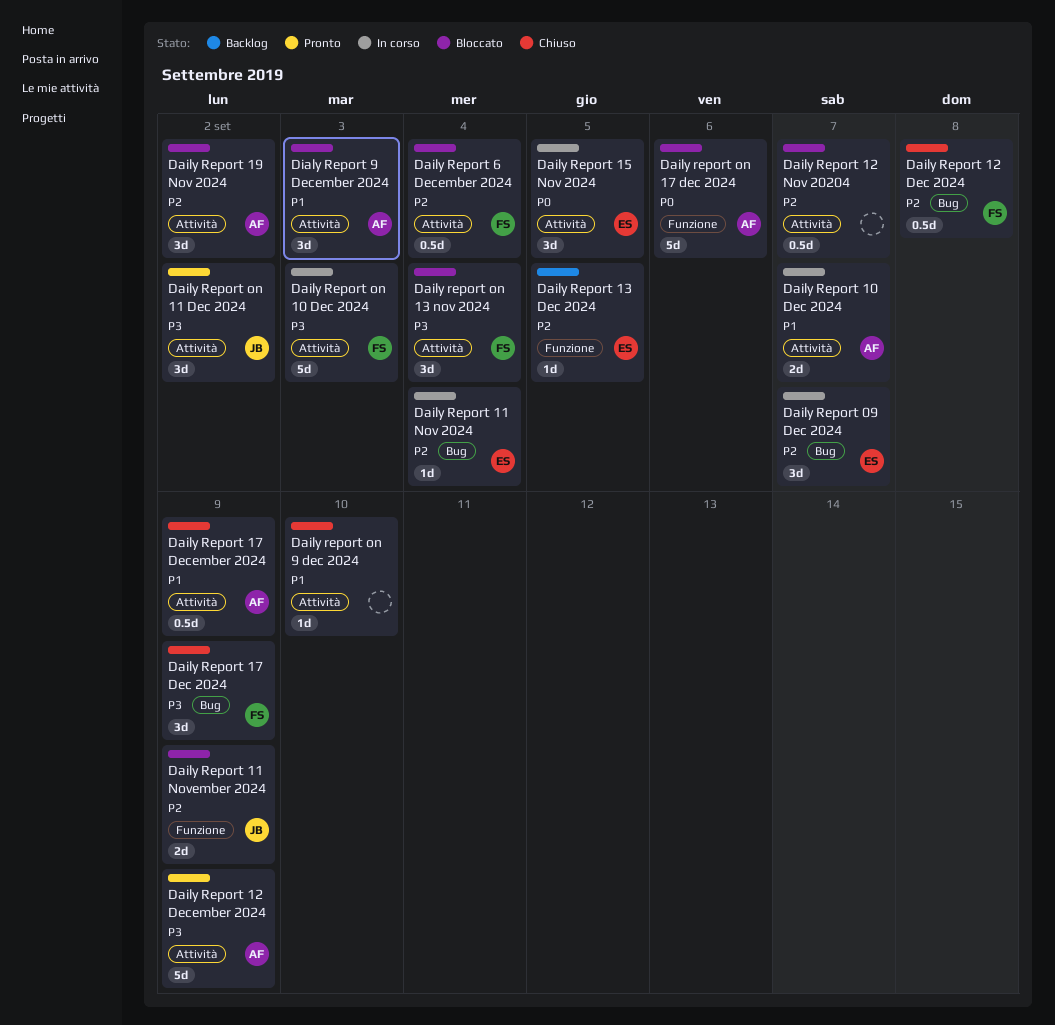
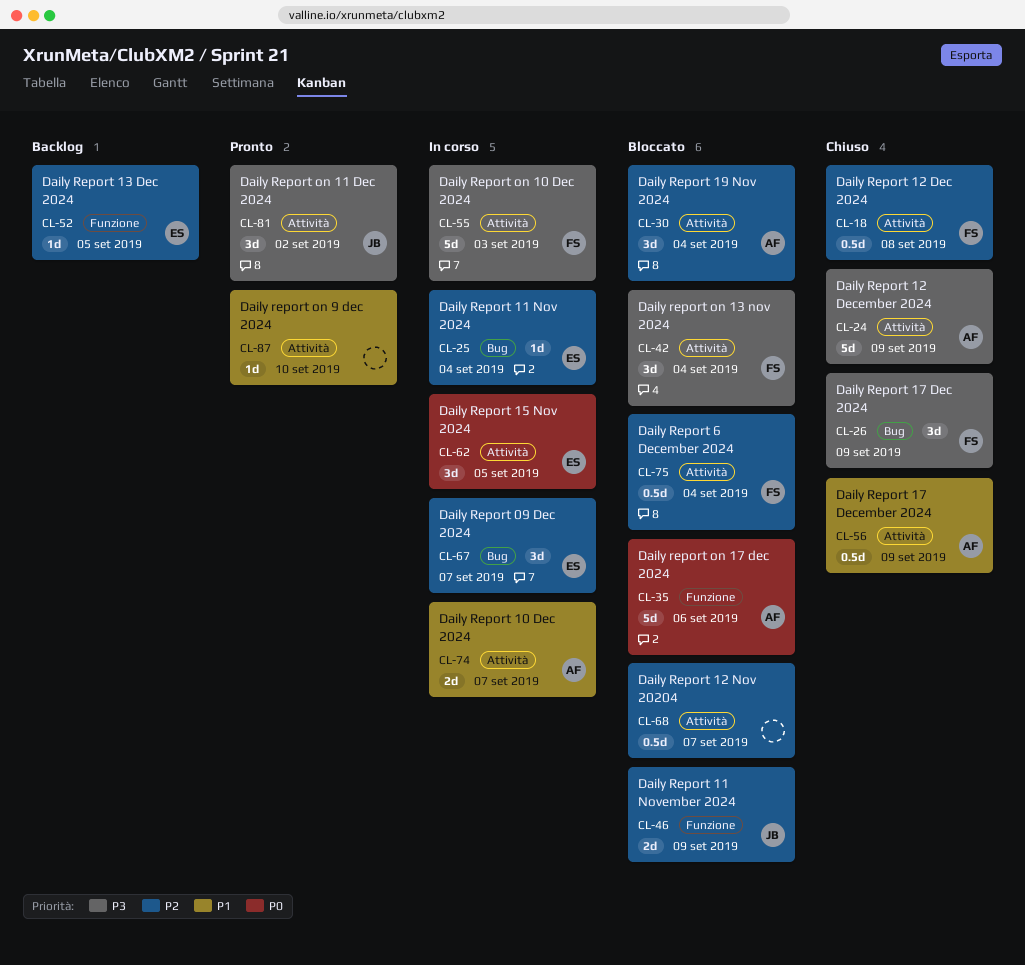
Daily Report 12 Dec 2024, label: Bug -> Attività
Daily Report 12 December 2024, status: Pronto -> Chiuso
Daily Report 19 Nov 2024, due: Sep 2 -> Sep 4
Daily report on 9 dec 2024, status: Chiuso -> Pronto
Dialy Report 9 December 2024: present -> none

